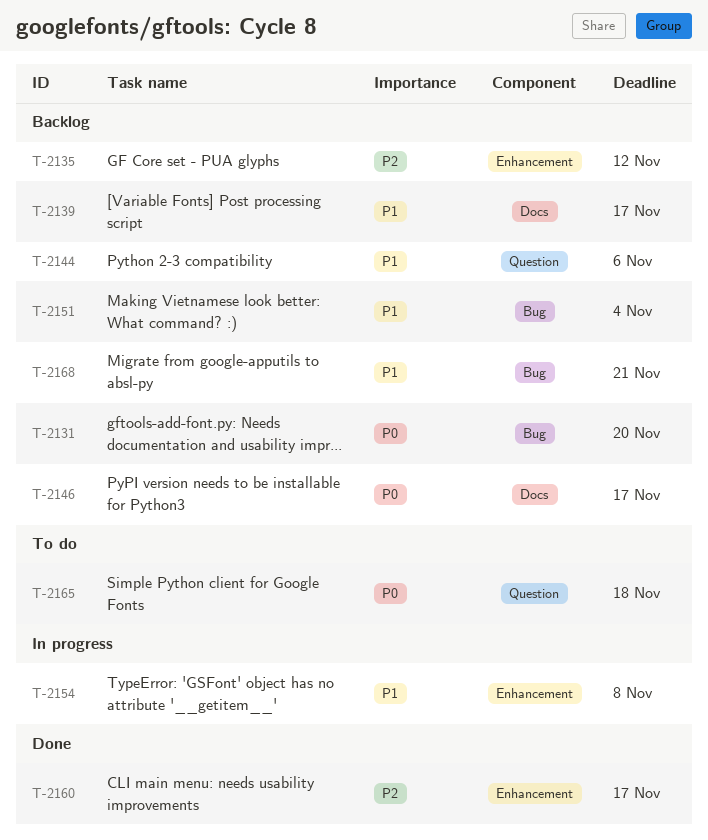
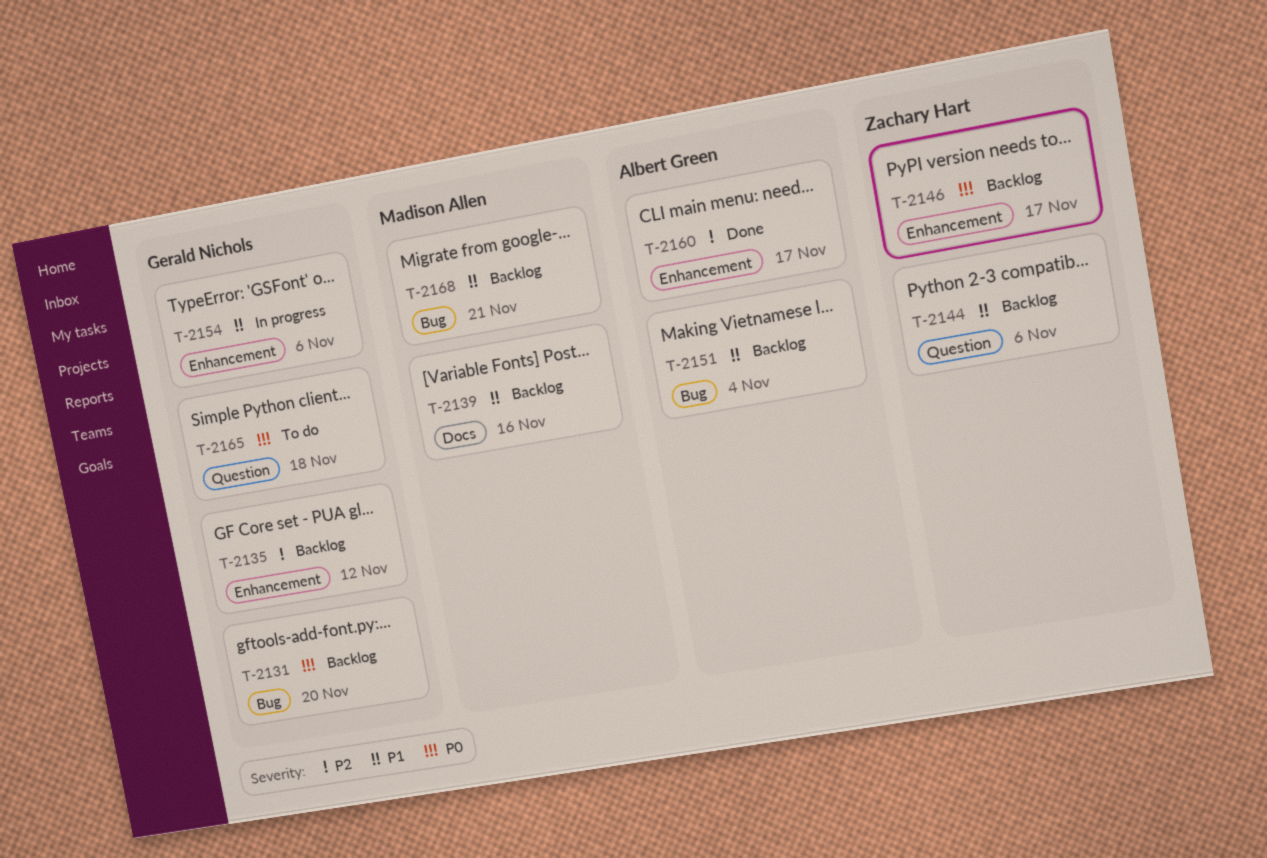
T-2139, due: Nov 17 -> Nov 16
T-2146, label: Docs -> Enhancement
T-2154, due: Nov 8 -> Nov 6

